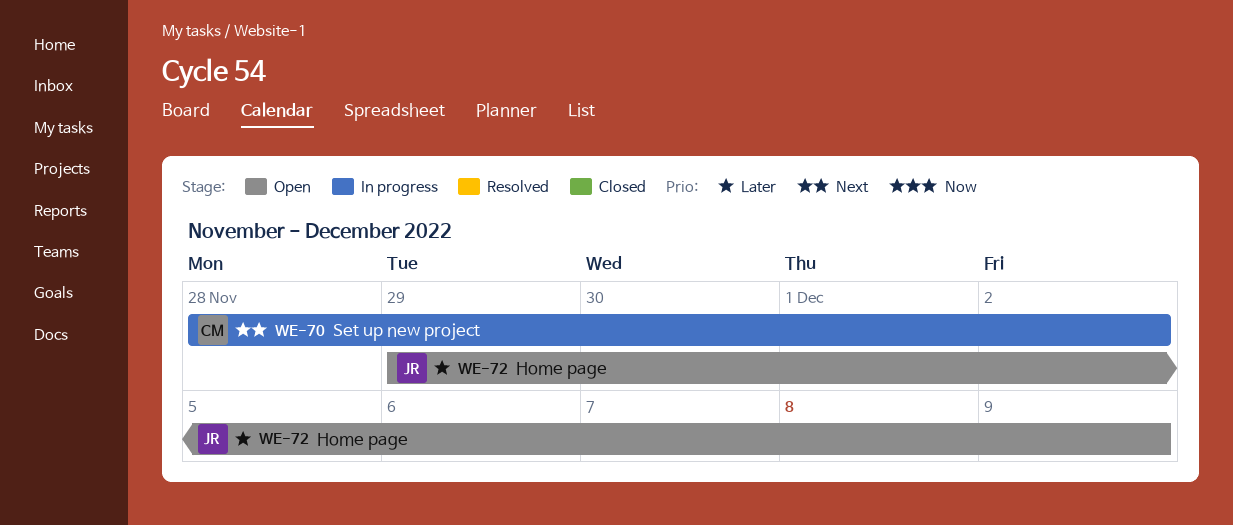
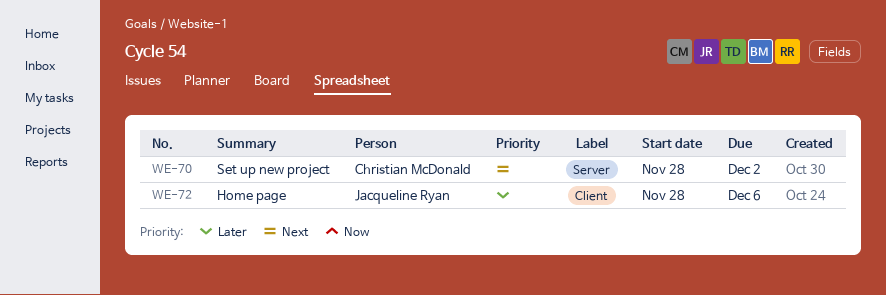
WE-72, start: Nov 29 -> Nov 28
WE-72, due: Dec 9 -> Dec 6

